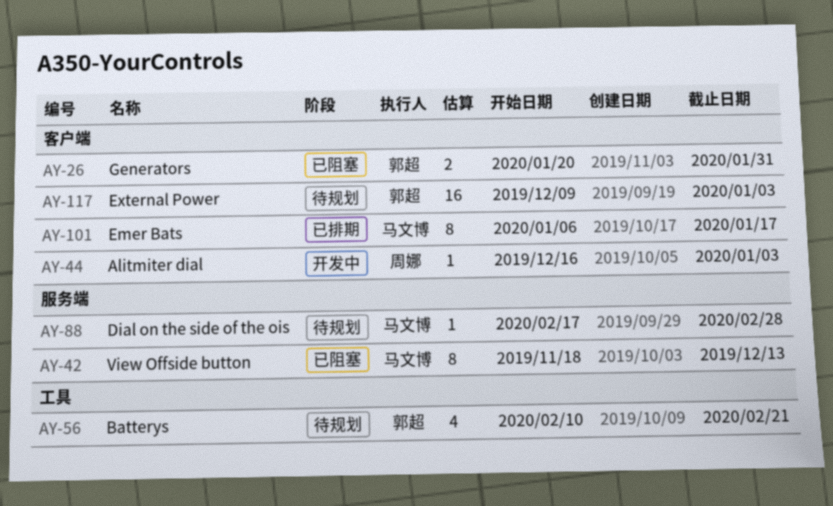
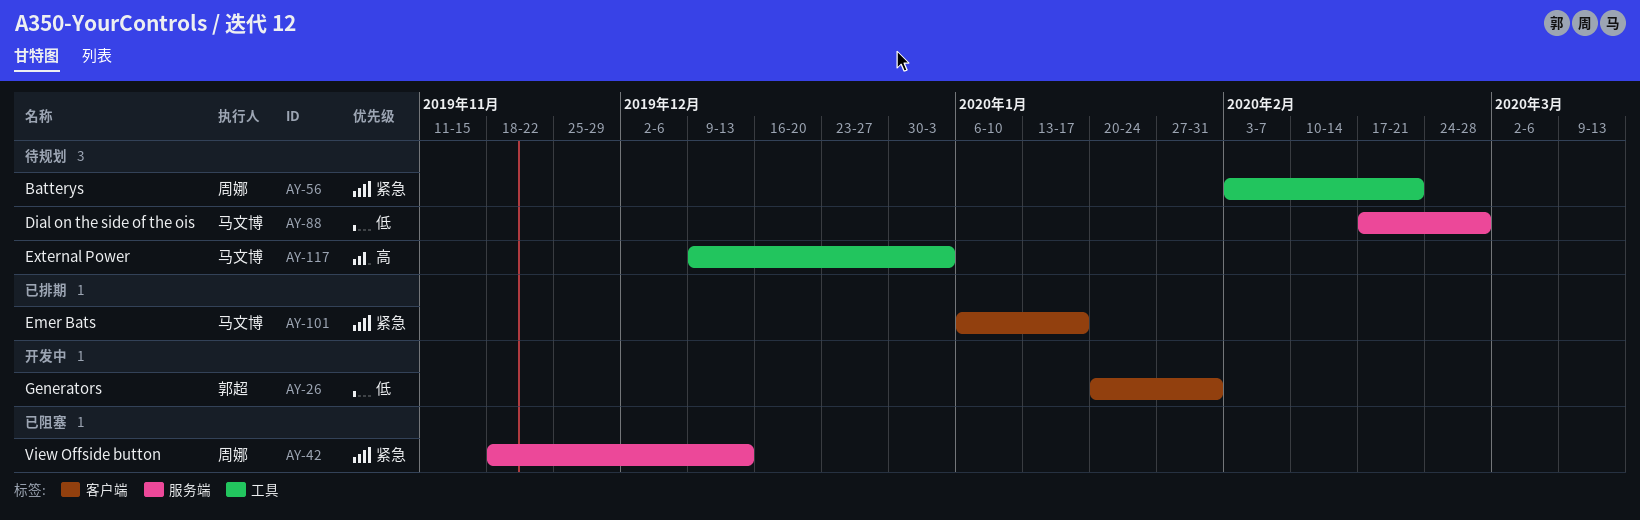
AY-26, status: 已阻塞 -> 开发中
AY-42, owner: 马文博 -> 周娜
AY-44: present -> none
AY-56, owner: 郭超 -> 周娜
AY-56, start: Feb 10 -> Feb 3
AY-117, owner: 郭超 -> 马文博
AY-117, label: 客户端 -> 工具

